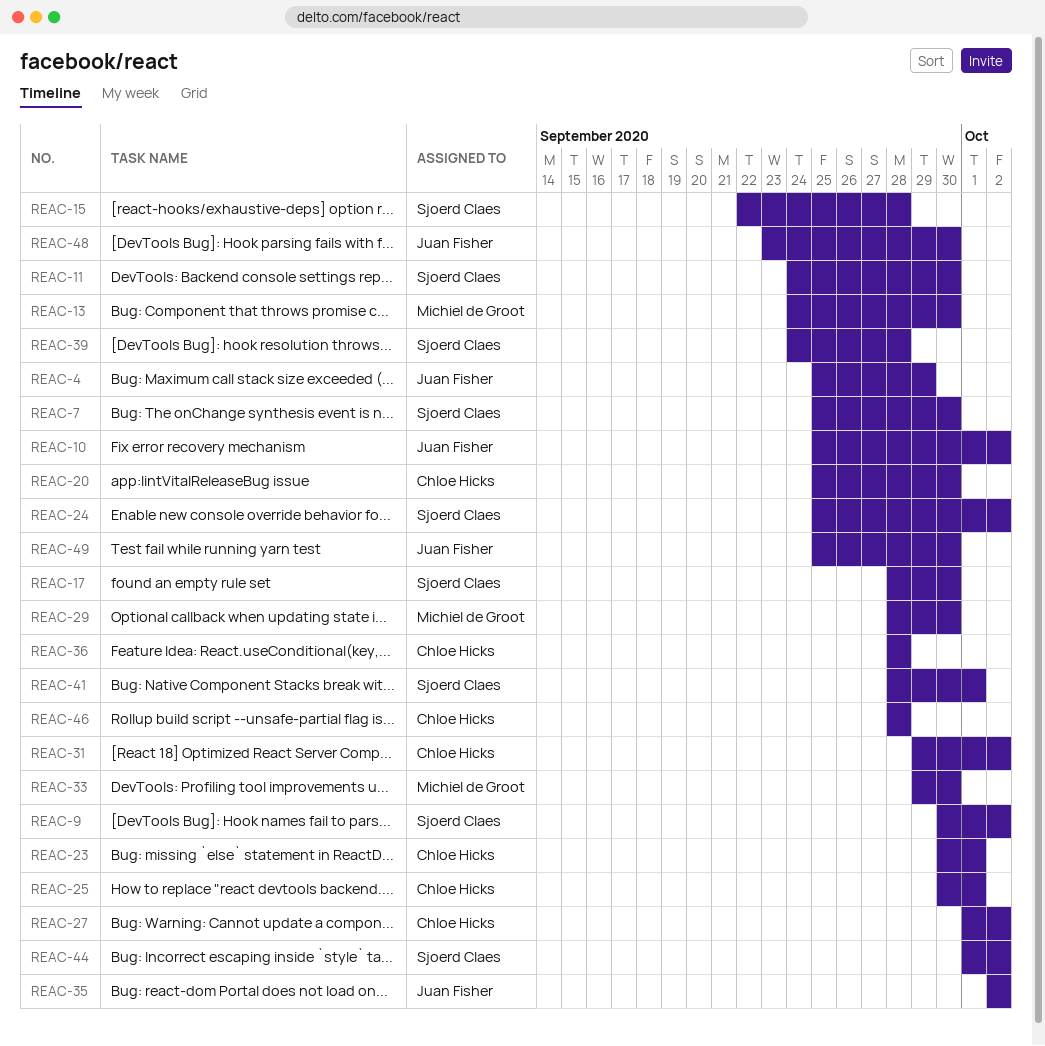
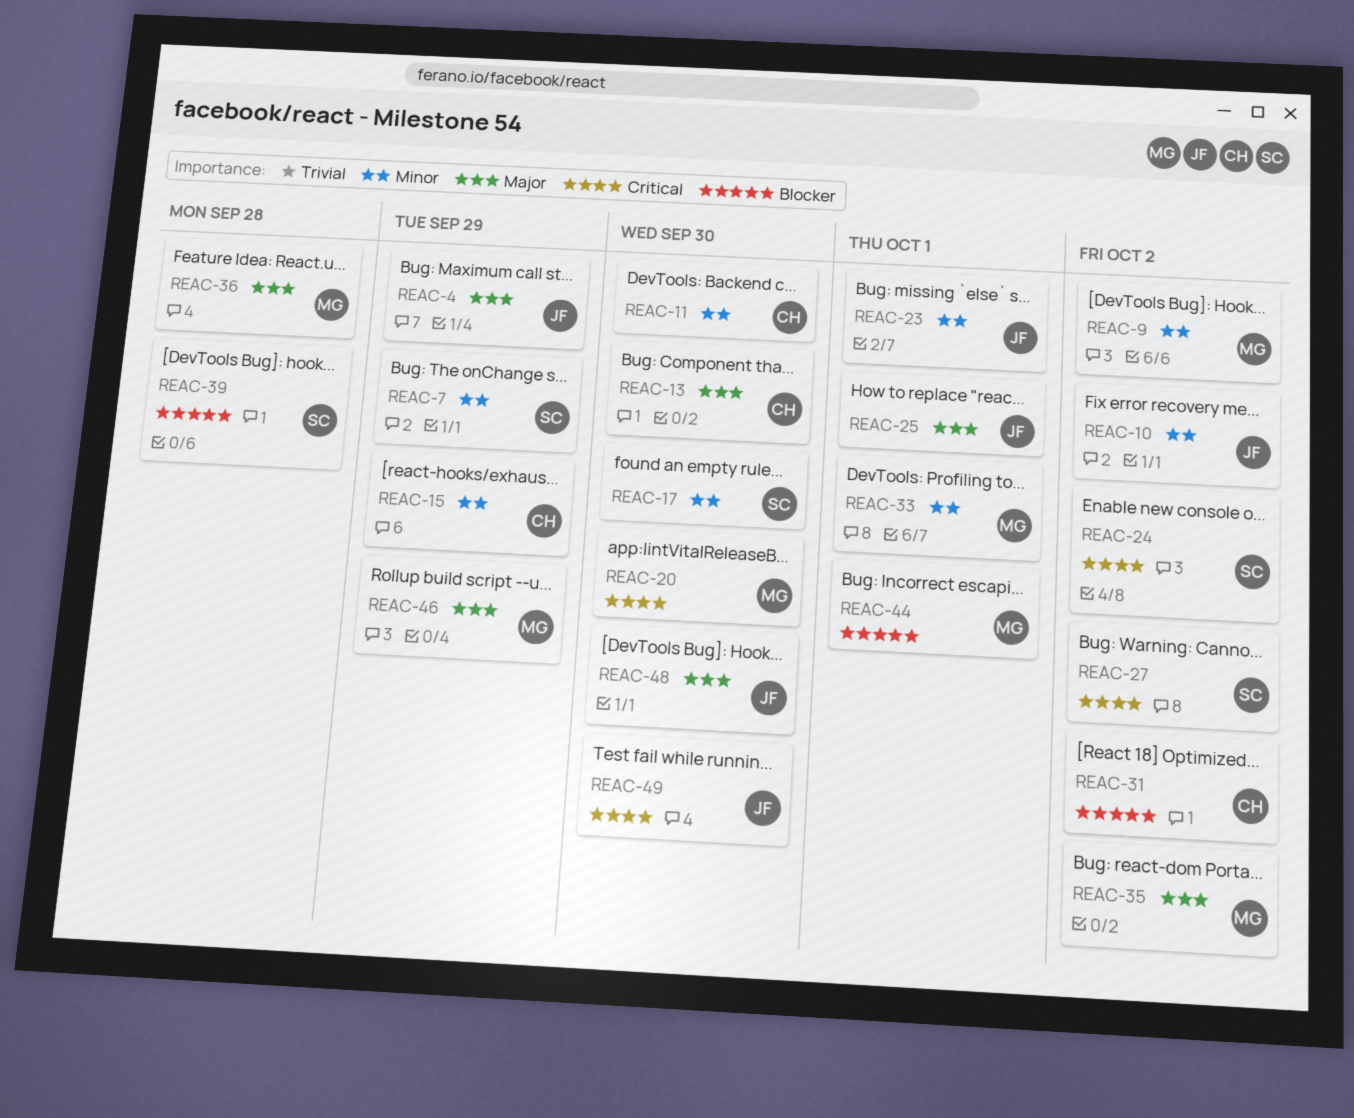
REAC-7, due: Sep 30 -> Sep 29
REAC-9, owner: Sjoerd Claes -> Michiel de Groot
REAC-11, owner: Sjoerd Claes -> Chloe Hicks
REAC-13, owner: Michiel de Groot -> Chloe Hicks
REAC-15, owner: Sjoerd Claes -> Chloe Hicks
REAC-15, due: Sep 28 -> Sep 29
REAC-20, owner: Chloe Hicks -> Michiel de Groot
REAC-23, owner: Chloe Hicks -> Juan Fisher
REAC-25, owner: Chloe Hicks -> Juan Fisher
REAC-27, owner: Chloe Hicks -> Sjoerd Claes
REAC-29: present -> none
REAC-33, due: Sep 30 -> Oct 1
REAC-35, owner: Juan Fisher -> Michiel de Groot
REAC-36, owner: Chloe Hicks -> Michiel de Groot
REAC-41: present -> none
REAC-44, owner: Sjoerd Claes -> Michiel de Groot
REAC-44, due: Oct 2 -> Oct 1
REAC-46, owner: Chloe Hicks -> Michiel de Groot
REAC-46, due: Sep 28 -> Sep 29

